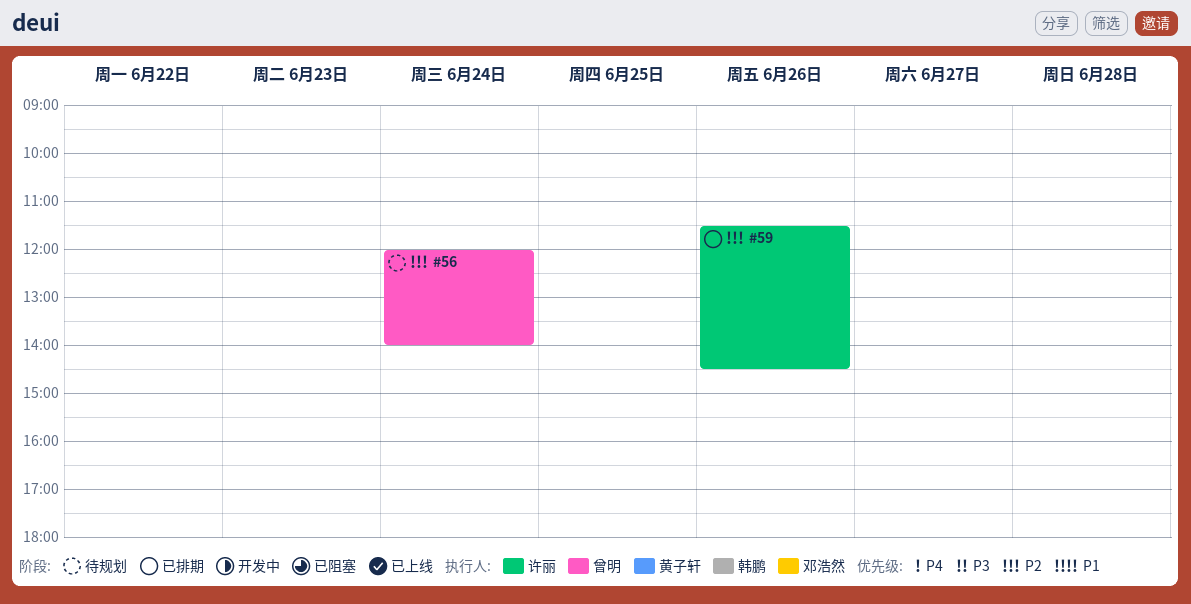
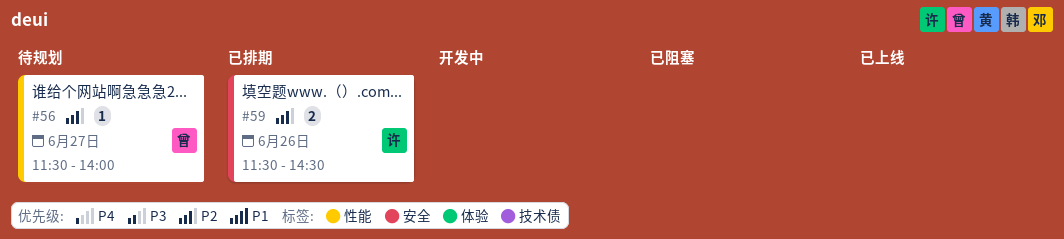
#56, day: Jun 24 -> Jun 27
#56, begins: 12:00 -> 11:30

